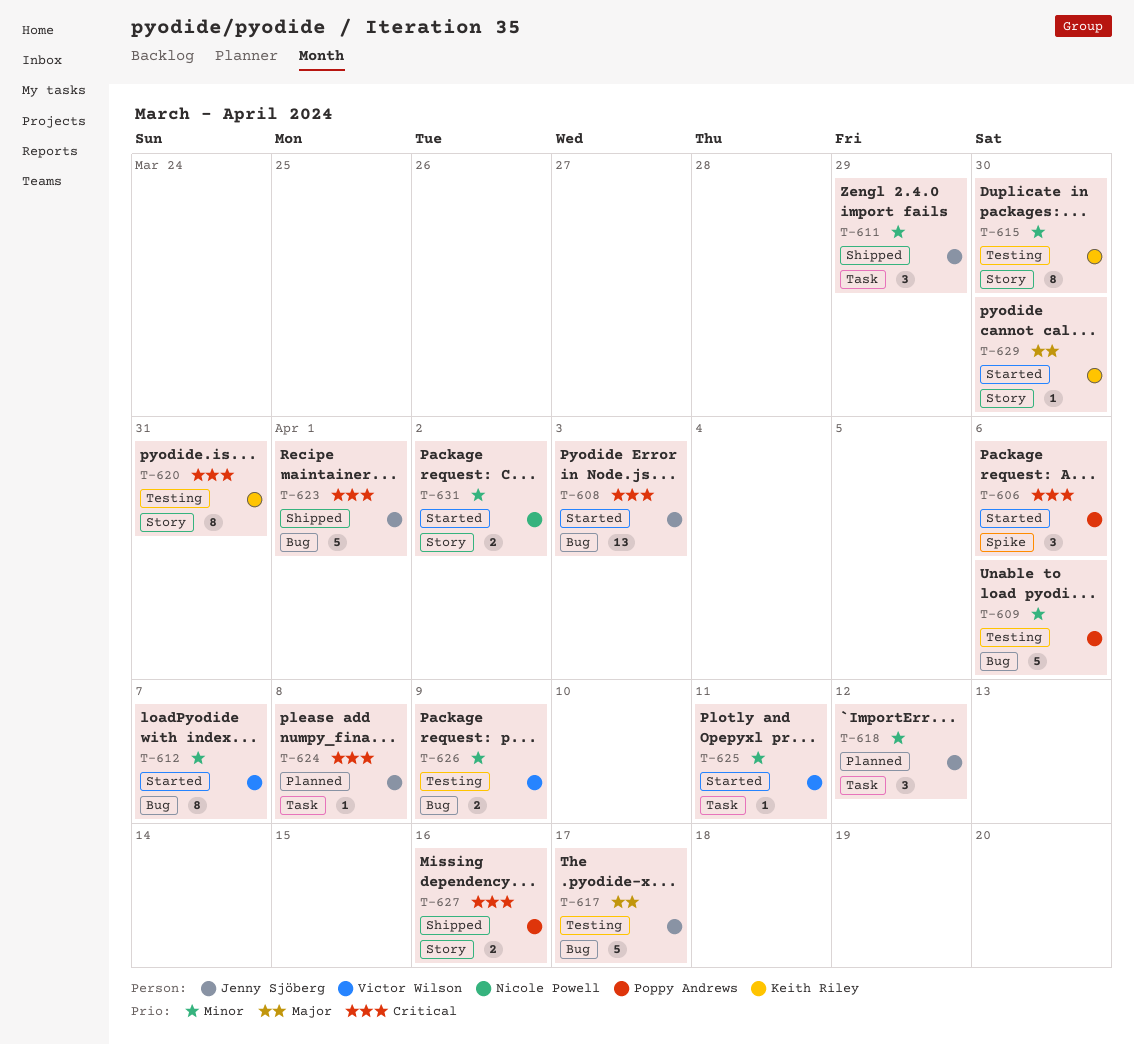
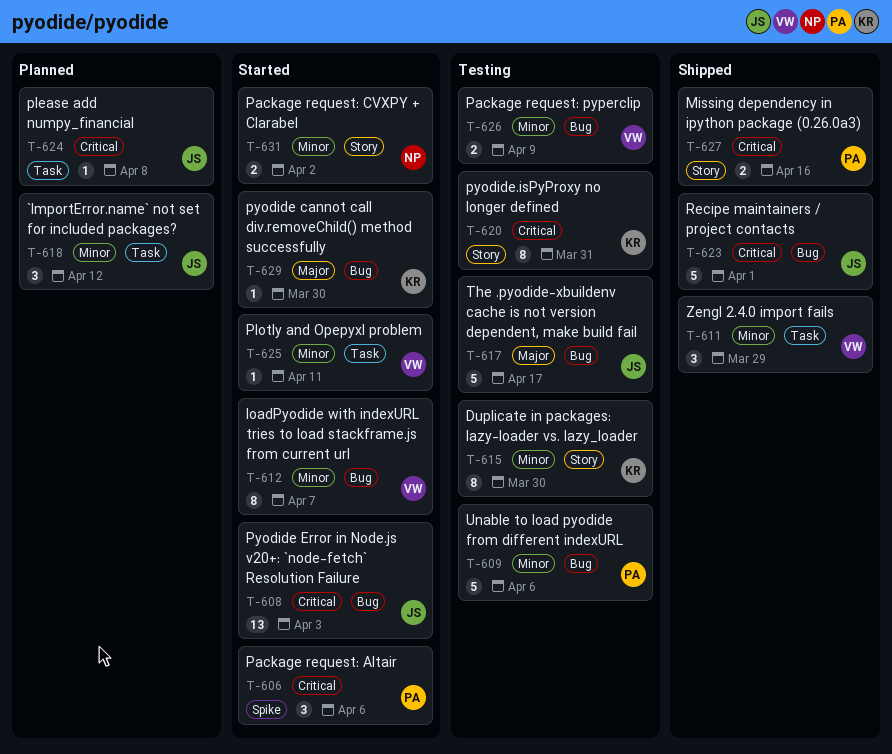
T-611, owner: Jenny Sjöberg -> Victor Wilson
T-629, label: Story -> Bug

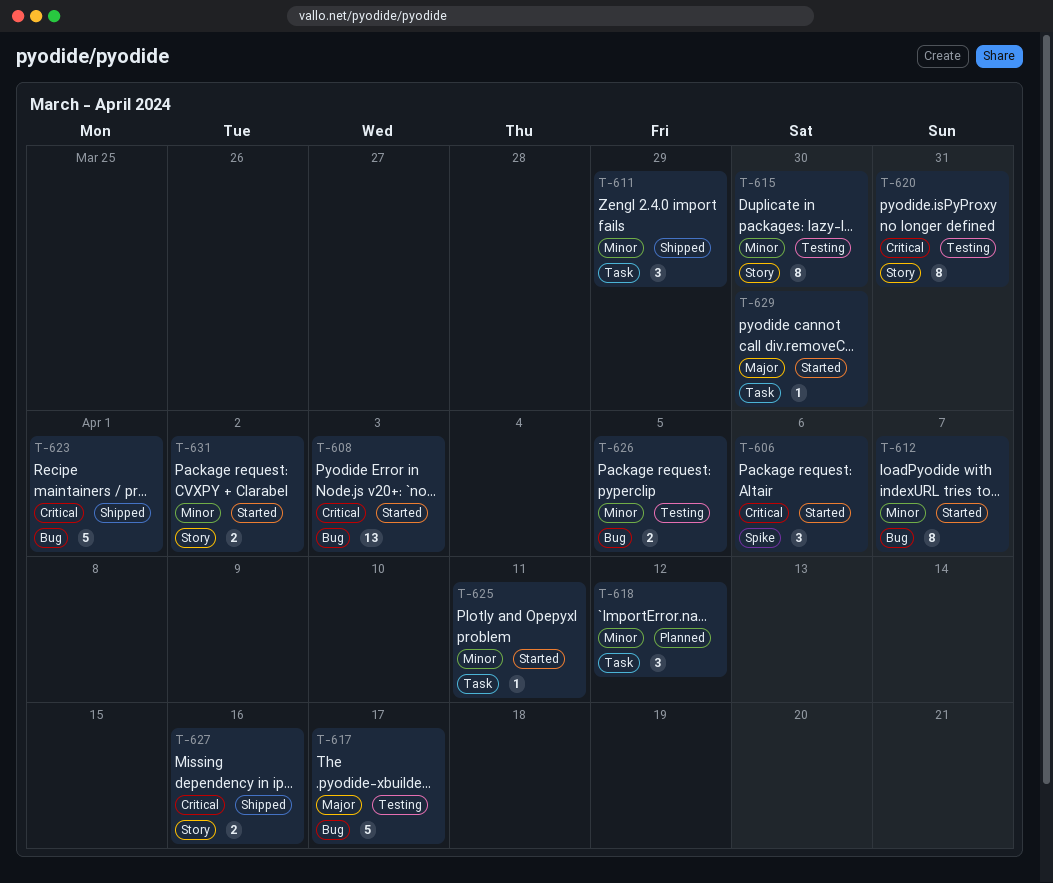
T-609: present -> none
T-624: present -> none
T-626, due: Apr 9 -> Apr 5
T-629, label: Bug -> Task

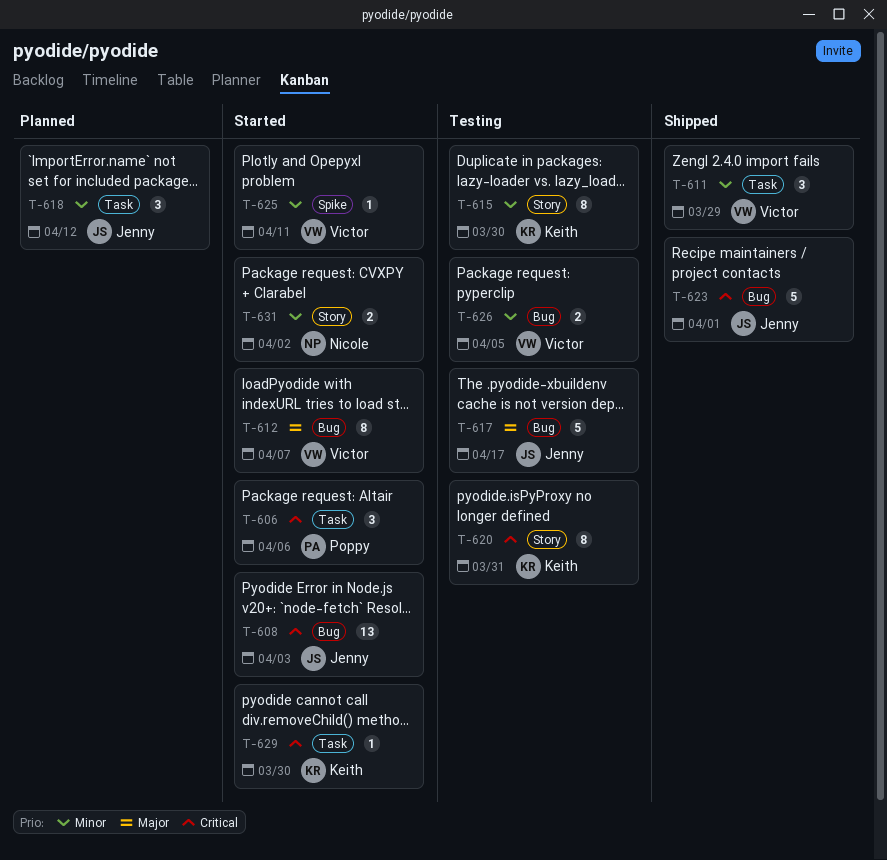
T-606, label: Spike -> Task
T-612, priority: Minor -> Major
T-625, label: Task -> Spike
T-627: present -> none
T-629, priority: Major -> Critical

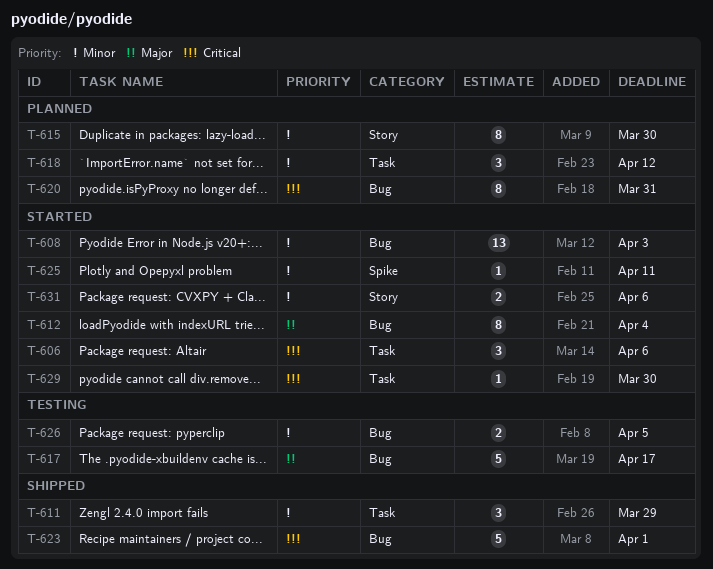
T-608, priority: Critical -> Minor
T-612, due: Apr 7 -> Apr 4
T-615, status: Testing -> Planned
T-620, status: Testing -> Planned
T-620, label: Story -> Bug
T-631, due: Apr 2 -> Apr 6

